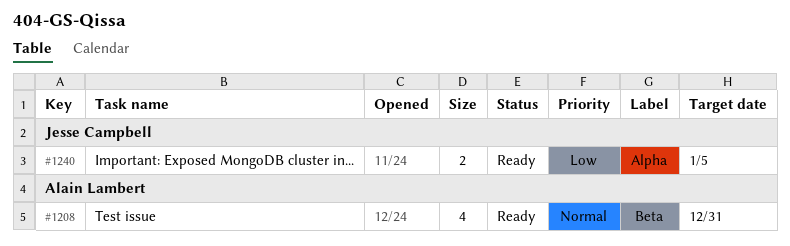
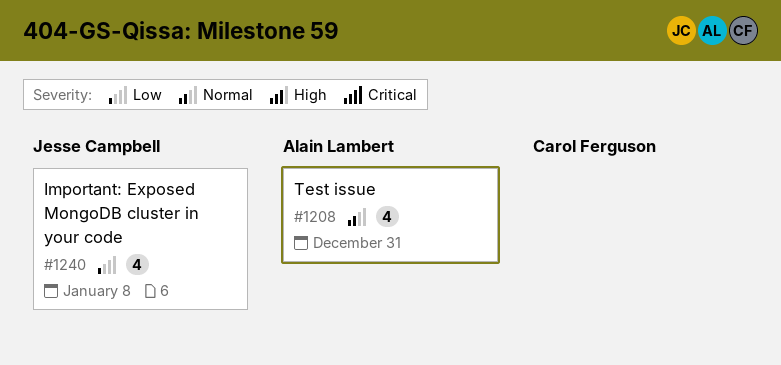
#1240, estimate: 2 -> 4
#1240, due: Jan 5 -> Jan 8

